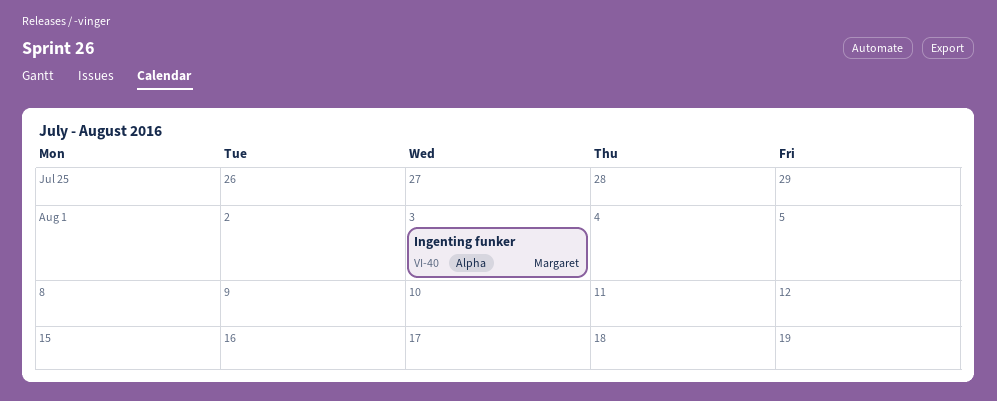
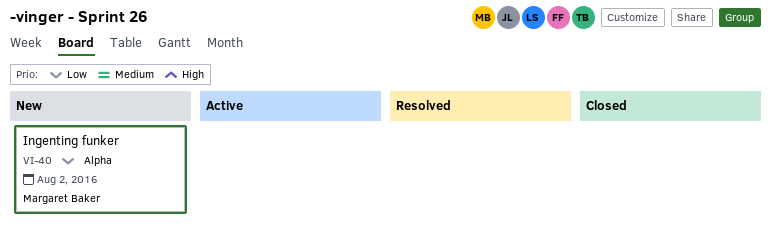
VI-40, due: Aug 3 -> Aug 2

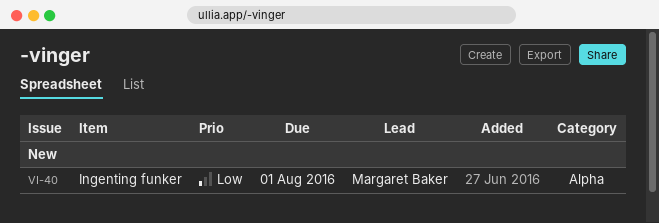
VI-40, due: Aug 2 -> Aug 1

